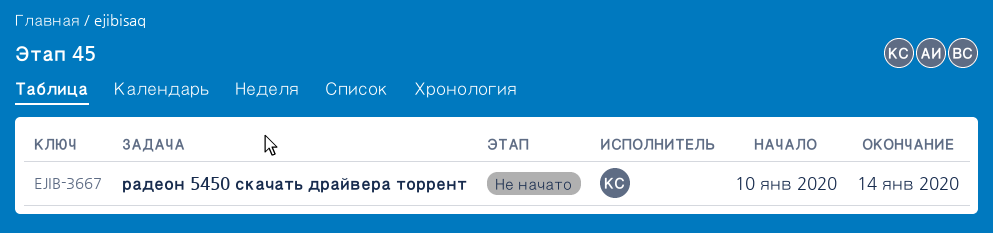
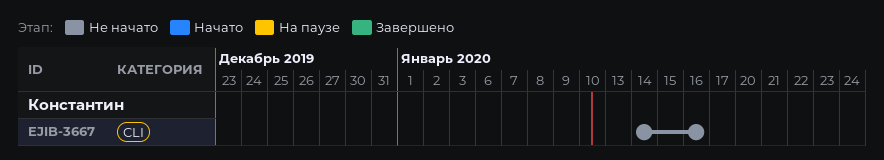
EJIB-3667, start: Jan 10 -> Jan 14
EJIB-3667, due: Jan 14 -> Jan 16

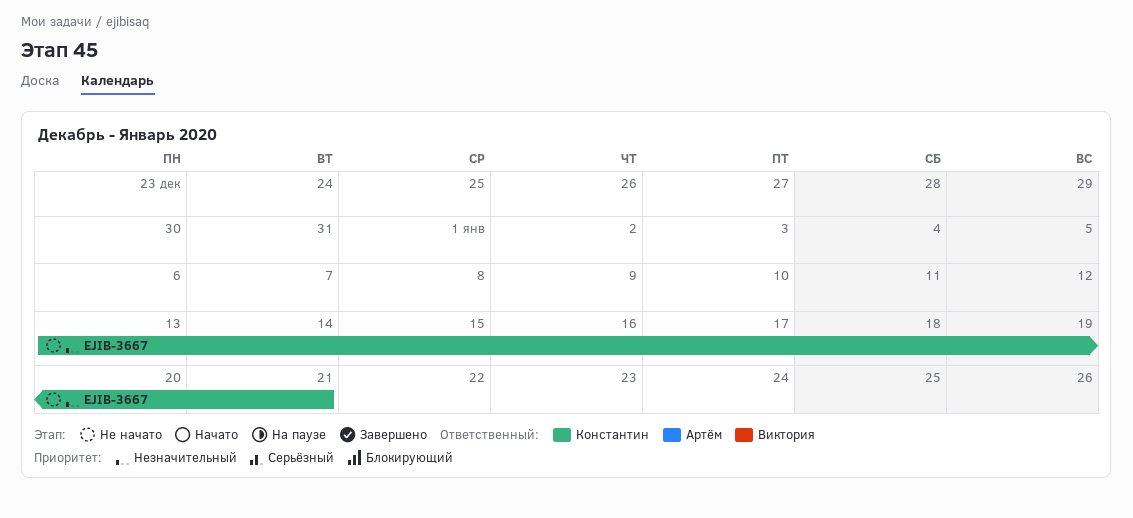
EJIB-3667, start: Jan 14 -> Jan 13
EJIB-3667, due: Jan 16 -> Jan 21

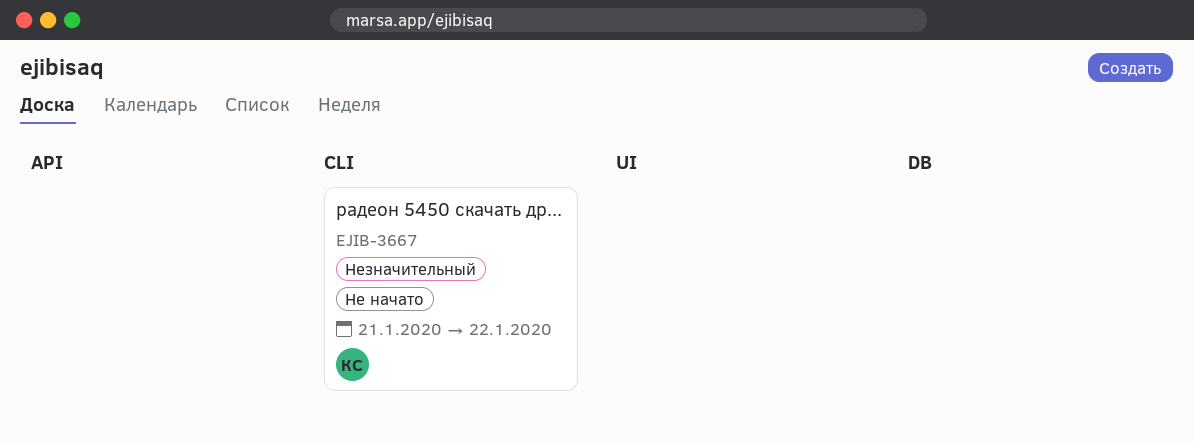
EJIB-3667, start: Jan 13 -> Jan 21
EJIB-3667, due: Jan 21 -> Jan 22

